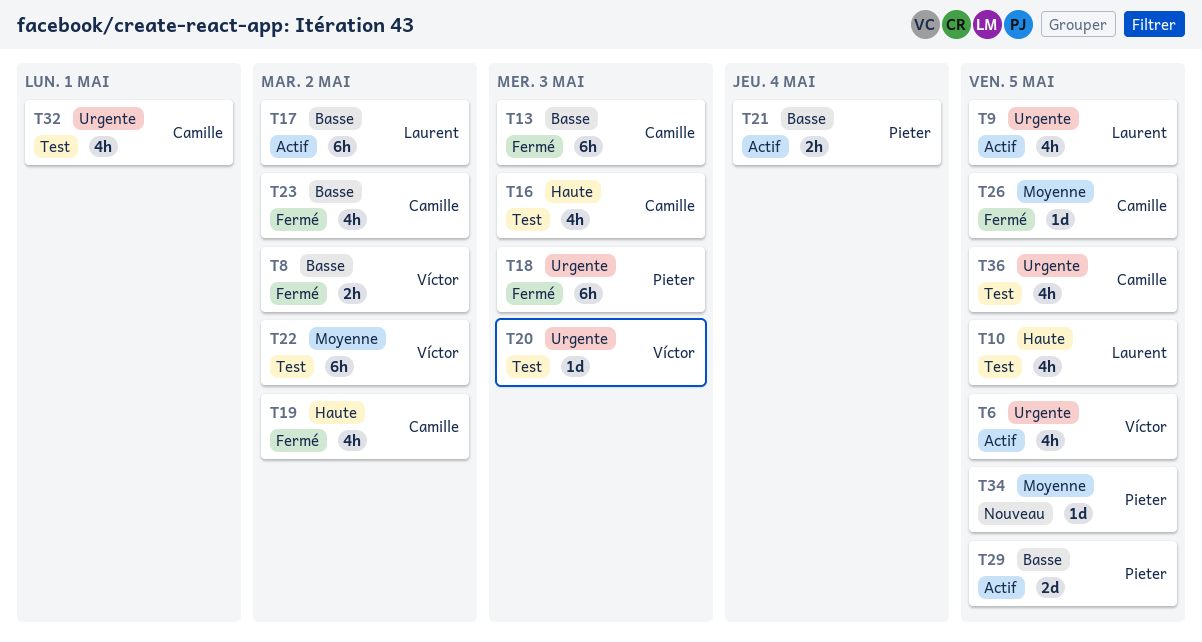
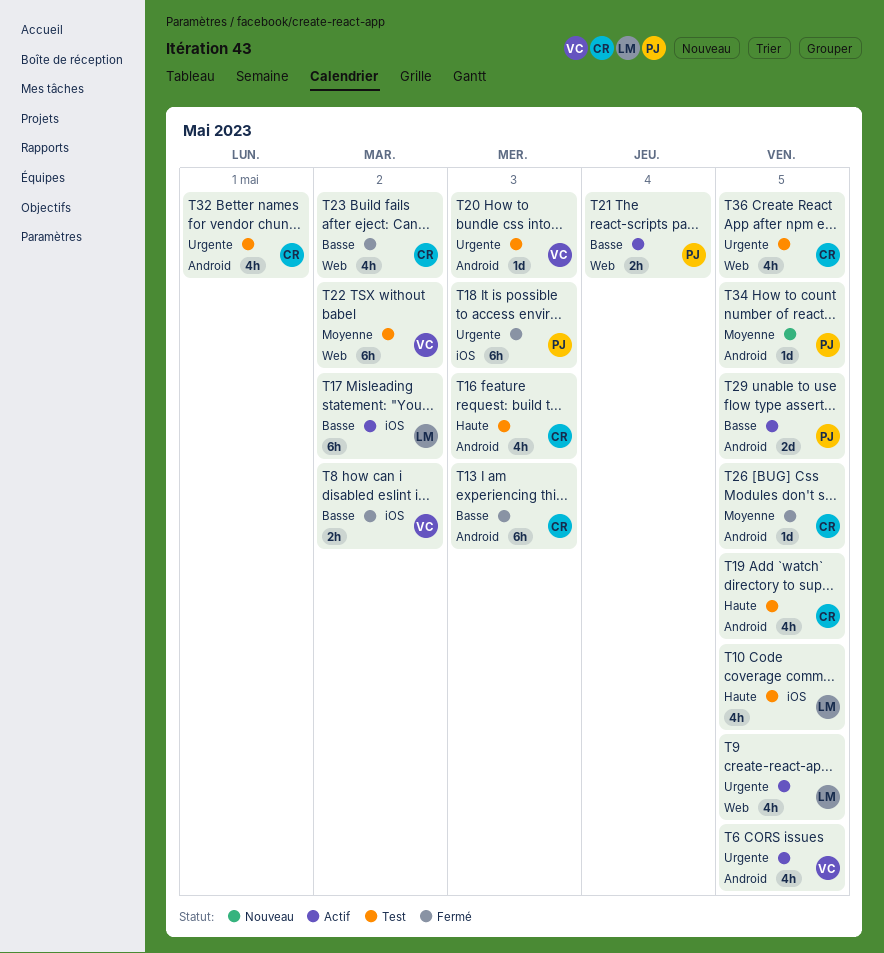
T19, status: Fermé -> Test
T19, due: May 2 -> May 5

